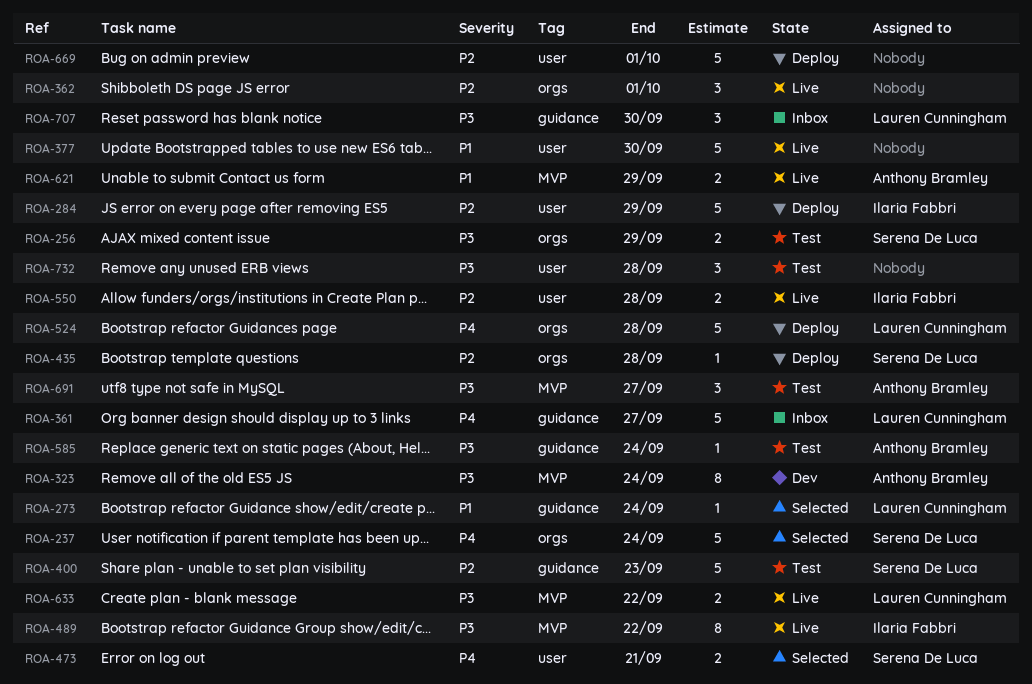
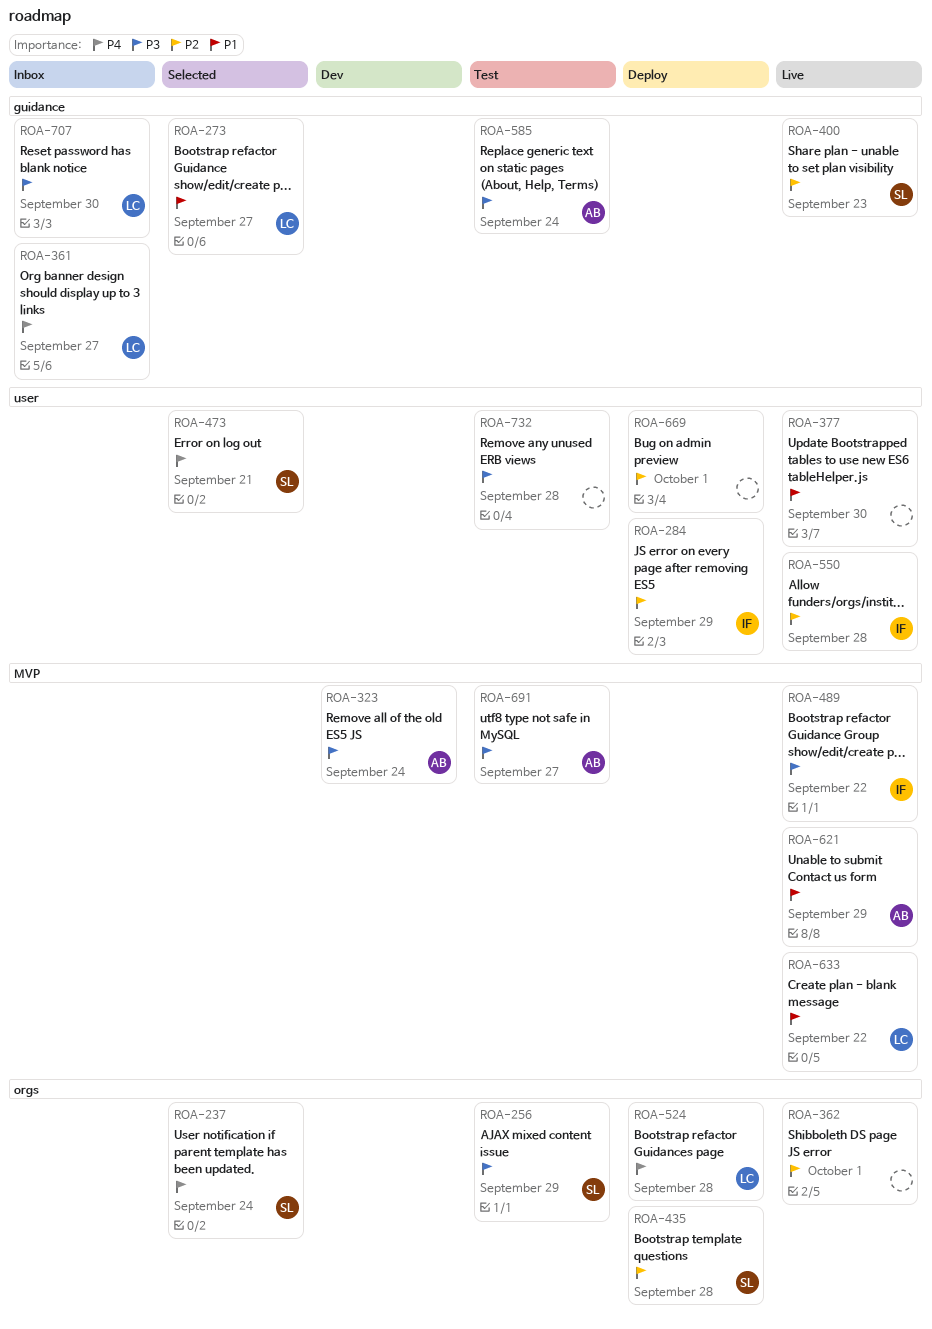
ROA-273, due: Sep 24 -> Sep 27
ROA-400, status: Test -> Live
ROA-633, priority: P3 -> P1

